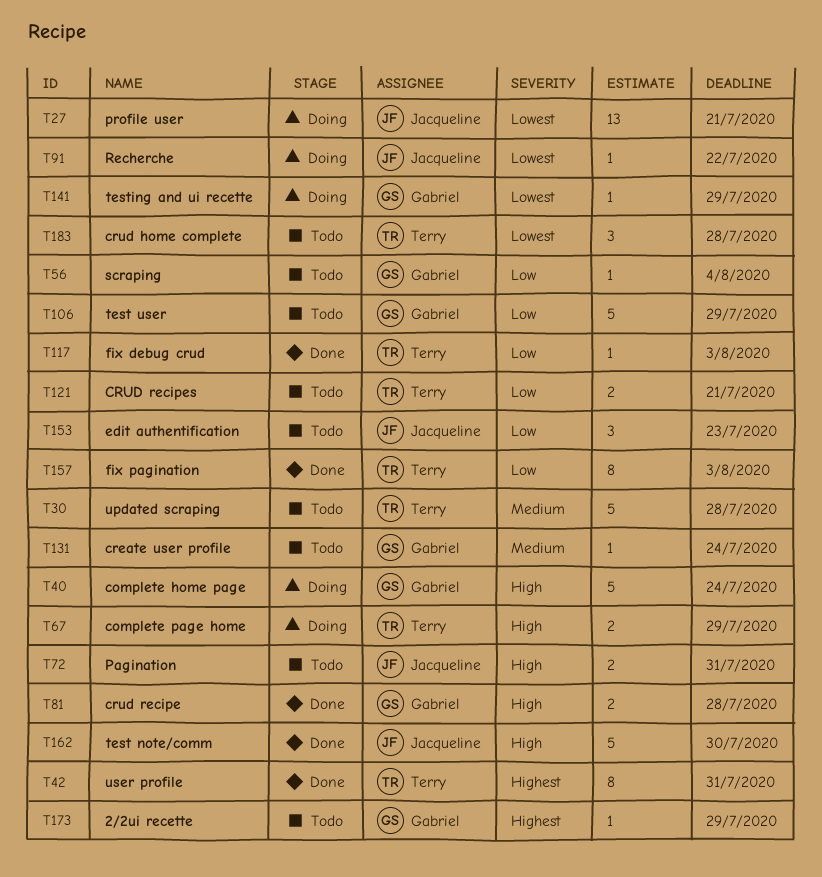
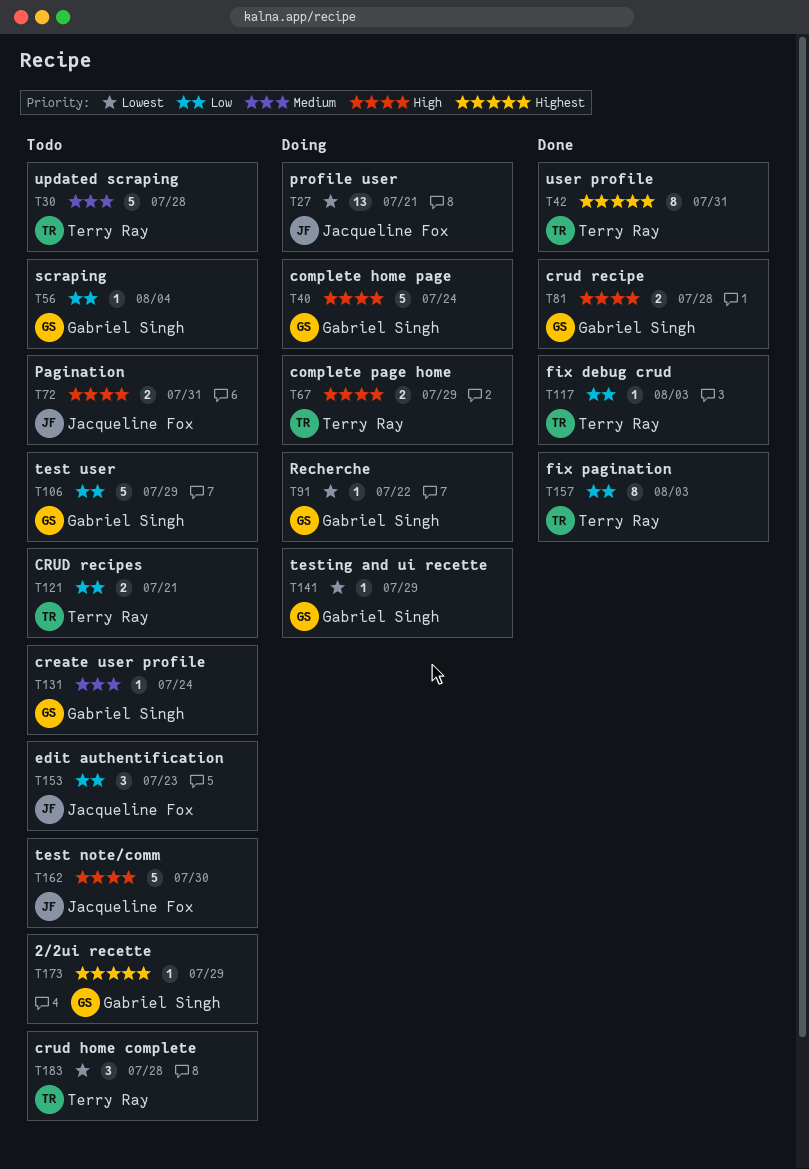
T91, owner: Jacqueline Fox -> Gabriel Singh
T162, status: Done -> Todo

